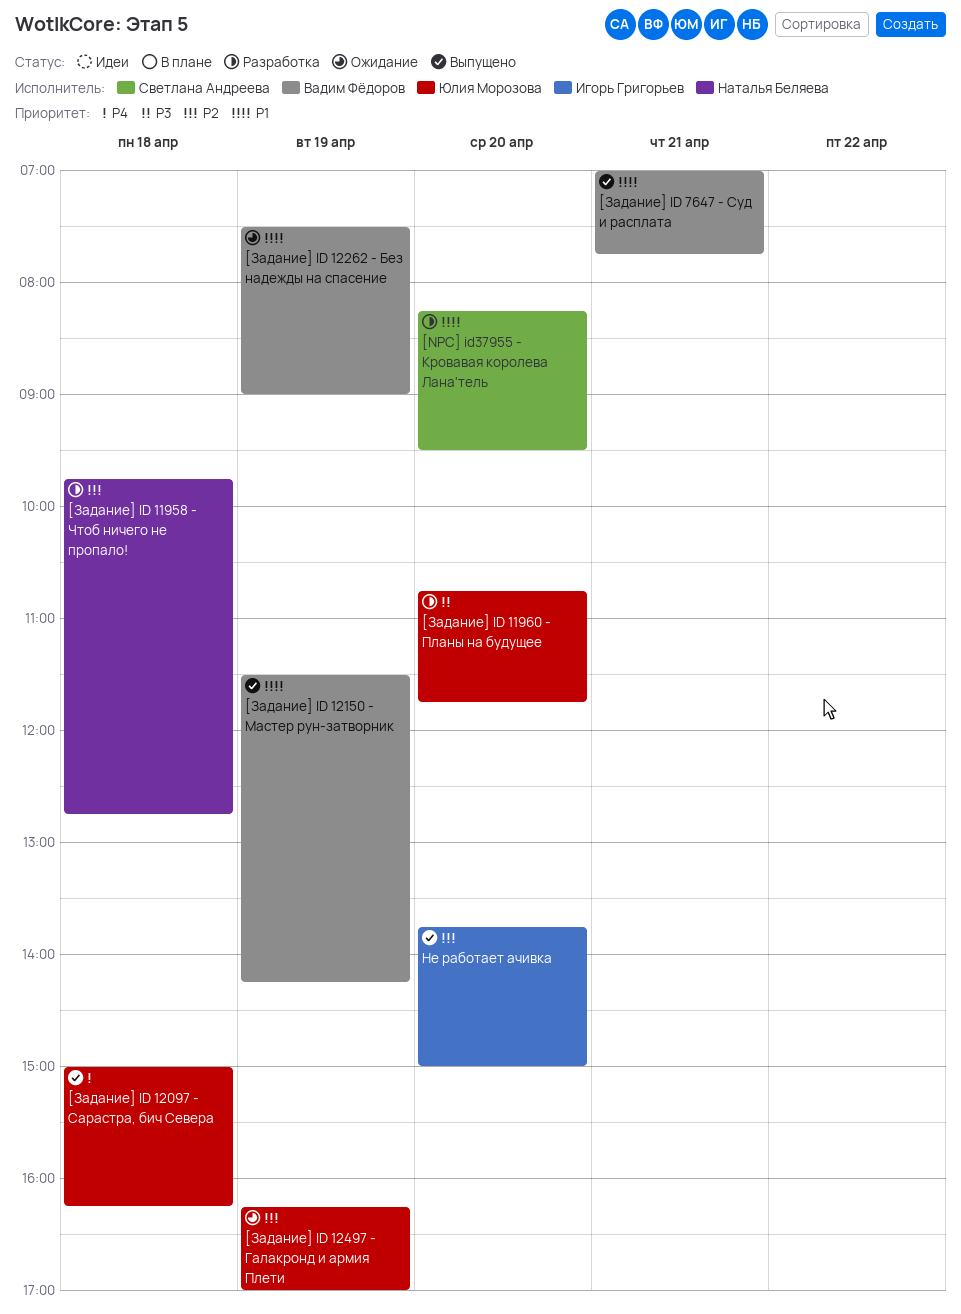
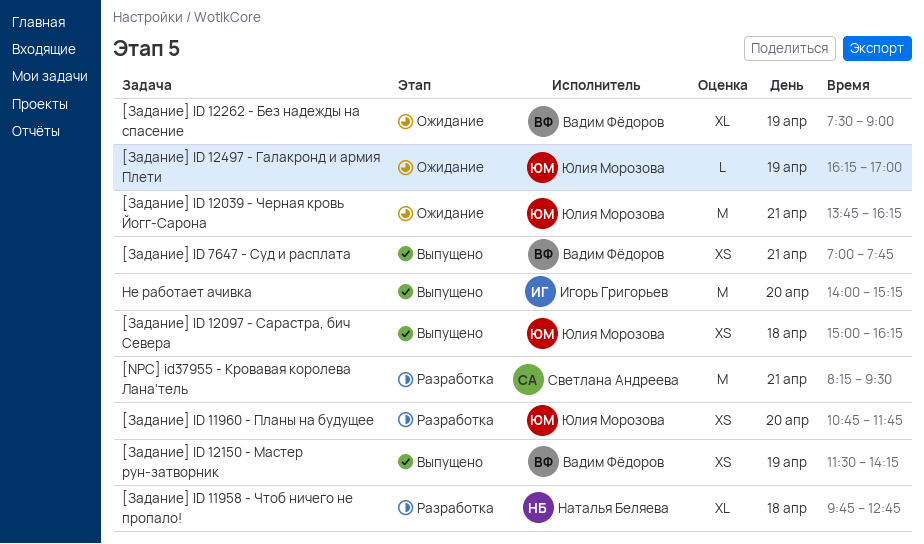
[NPC] id37955 - Кровавая королева Лана'тель, day: Apr 20 -> Apr 21
[Задание] ID 12039 - Черная кровь Йогг-Сарона: none -> present
Не работает ачивка, begins: 13:45 -> 14:00
Не работает ачивка, ends: 15:00 -> 15:15

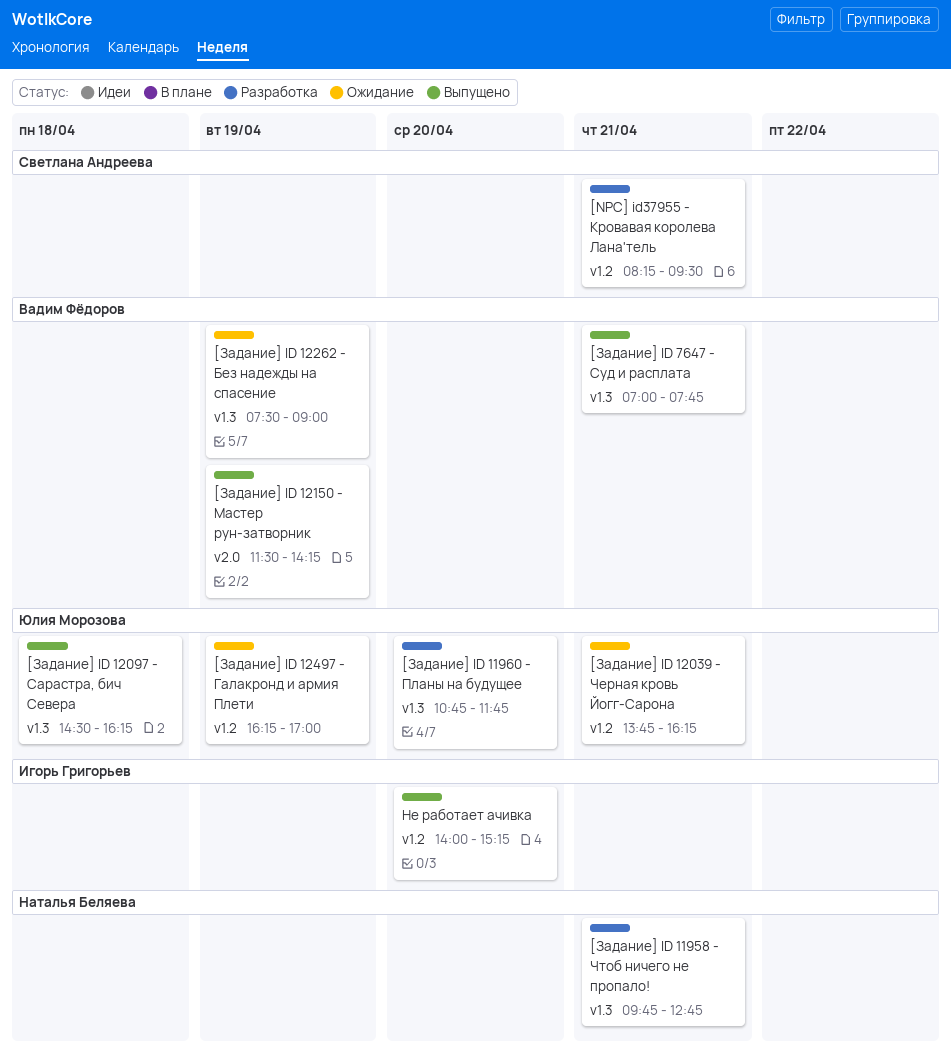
[Задание] ID 11958 - Чтоб ничего не пропало!, day: Apr 18 -> Apr 21
[Задание] ID 12097 - Сарастра, бич Севера, begins: 15:00 -> 14:30

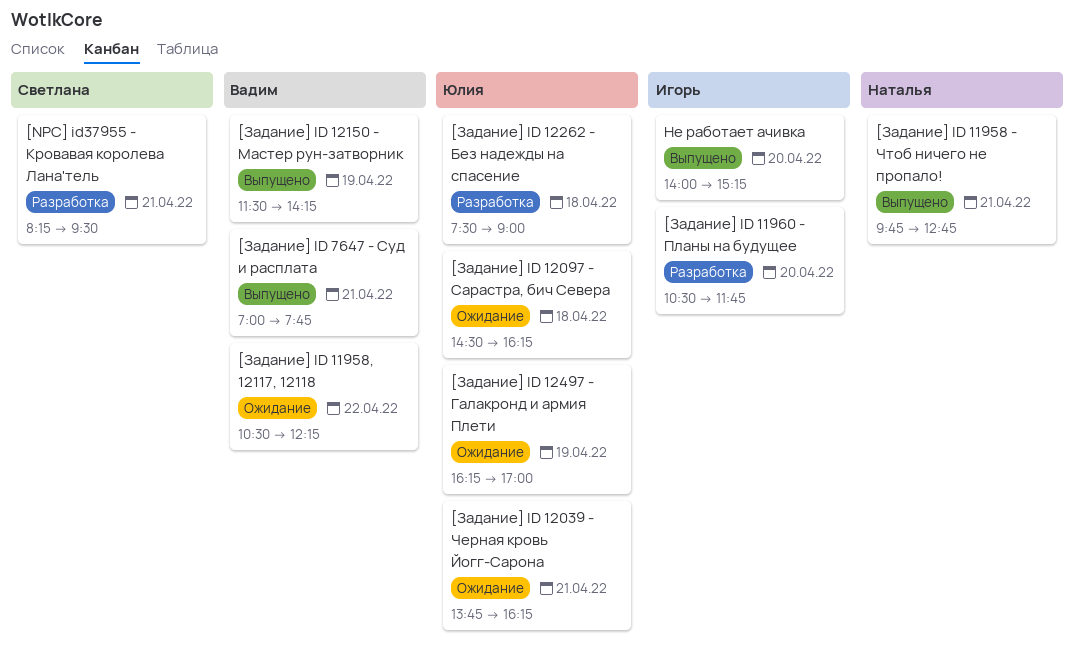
[Задание] ID 11958 - Чтоб ничего не пропало!, status: Разработка -> Выпущено
[Задание] ID 11958, 12117, 12118: none -> present
[Задание] ID 11960 - Планы на будущее, owner: Юлия Морозова -> Игорь Григорьев
[Задание] ID 11960 - Планы на будущее, begins: 10:45 -> 10:30
[Задание] ID 12097 - Сарастра, бич Севера, status: Выпущено -> Ожидание
[Задание] ID 12262 - Без надежды на спасение, status: Ожидание -> Разработка
[Задание] ID 12262 - Без надежды на спасение, owner: Вадим Фёдоров -> Юлия Морозова
[Задание] ID 12262 - Без надежды на спасение, day: Apr 19 -> Apr 18

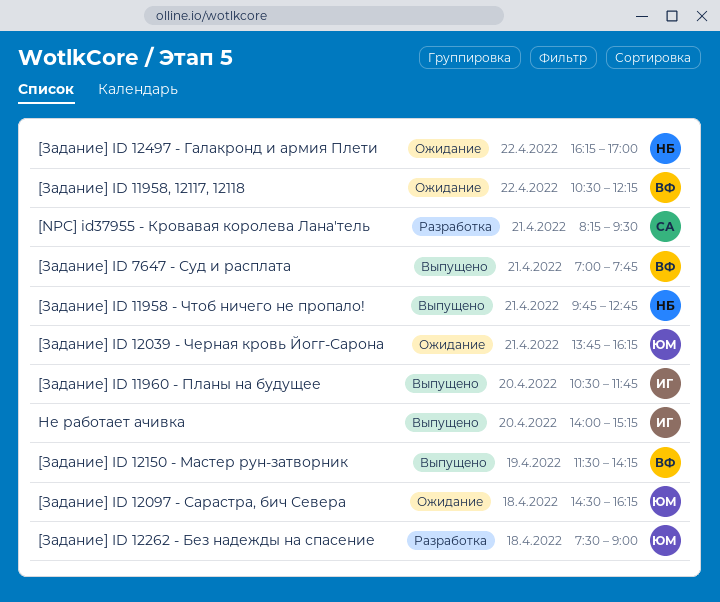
[Задание] ID 11960 - Планы на будущее, status: Разработка -> Выпущено
[Задание] ID 12497 - Галакронд и армия Плети, owner: Юлия -> Наталья
[Задание] ID 12497 - Галакронд и армия Плети, day: Apr 19 -> Apr 22

